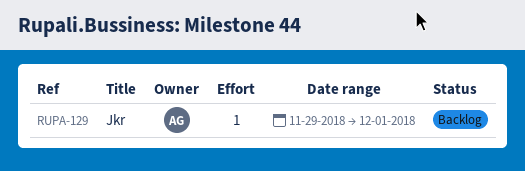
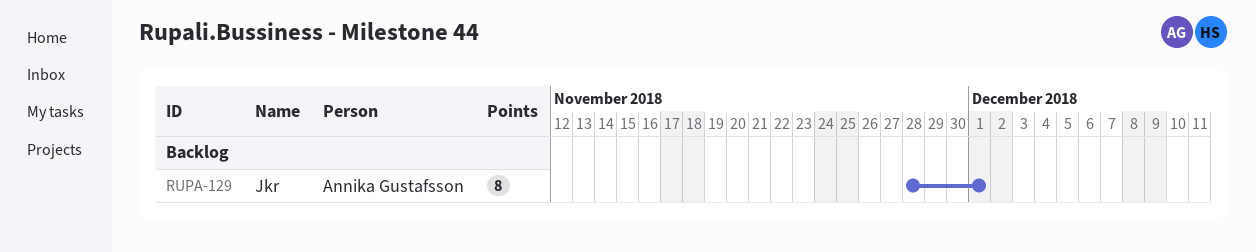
RUPA-129, estimate: 1 -> 8
RUPA-129, start: Nov 29 -> Nov 28

